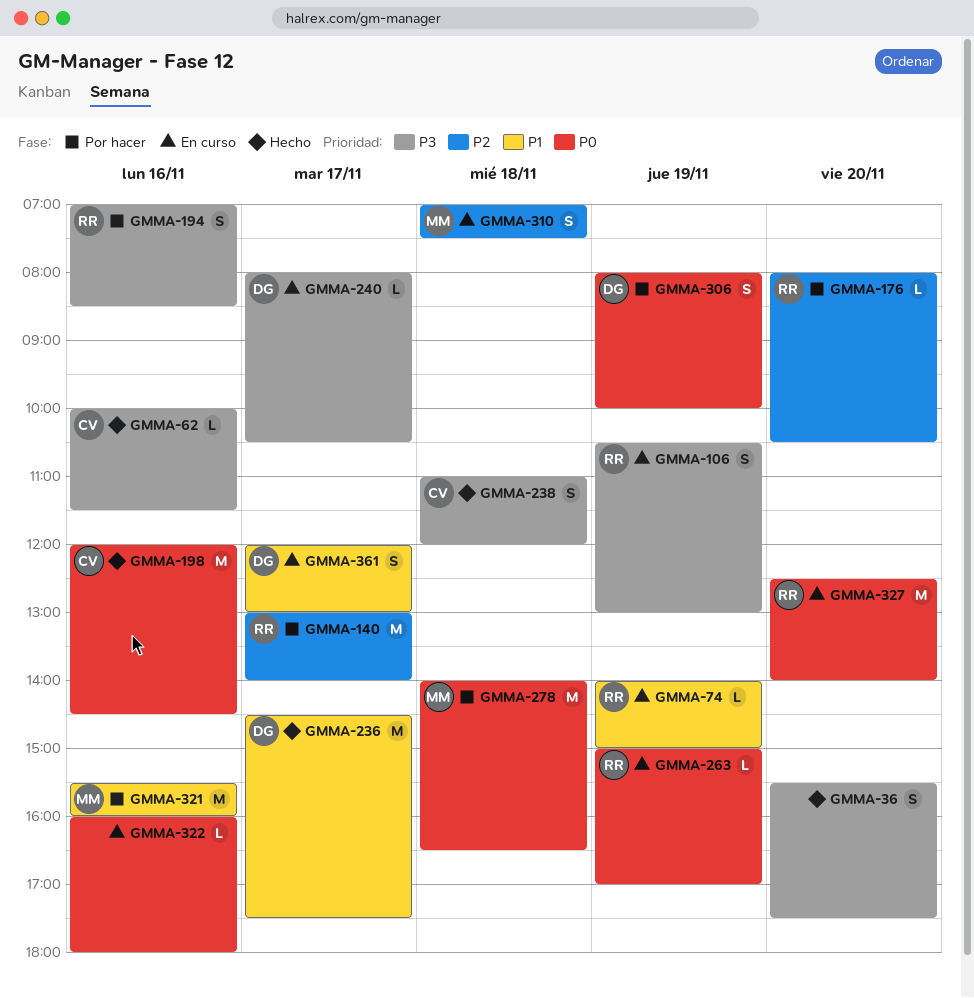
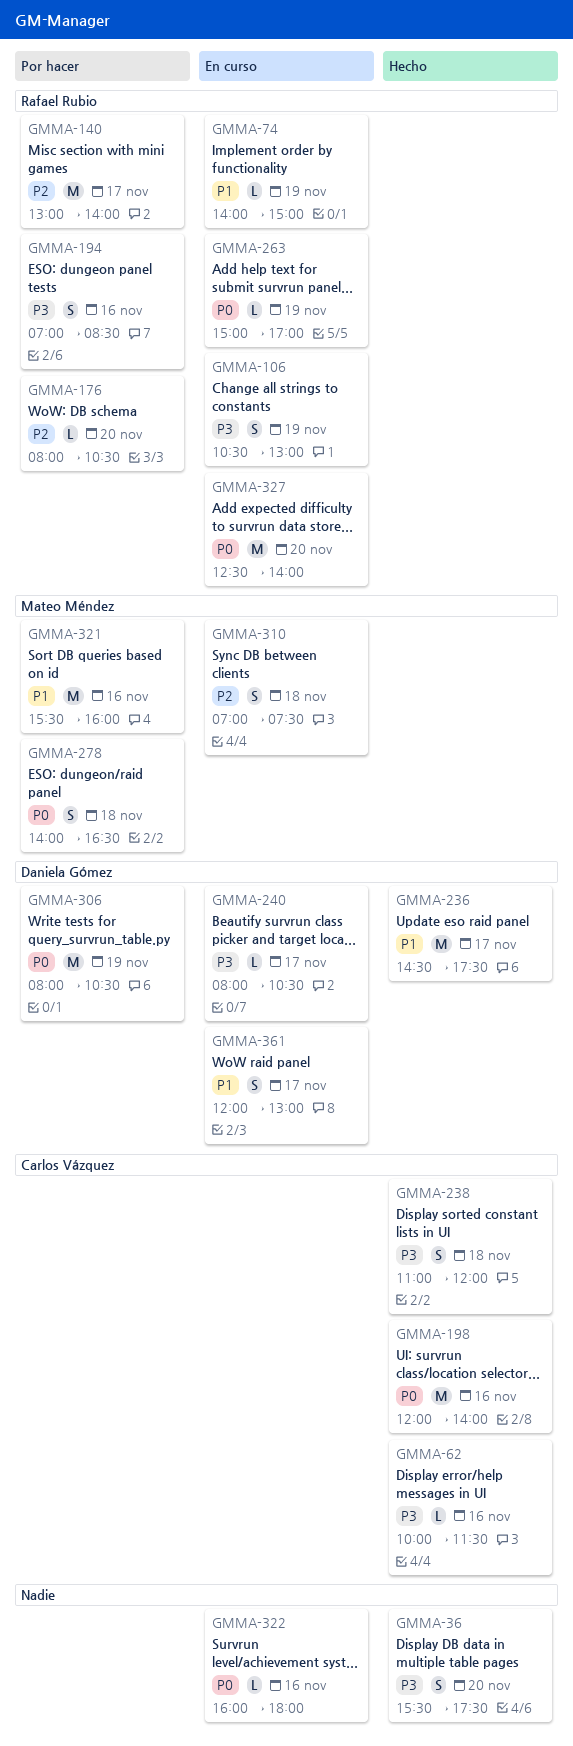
GMMA-198, ends: 14:30 -> 14:00
GMMA-278, estimate: M -> S
GMMA-306, estimate: S -> M
GMMA-306, ends: 10:00 -> 10:30

